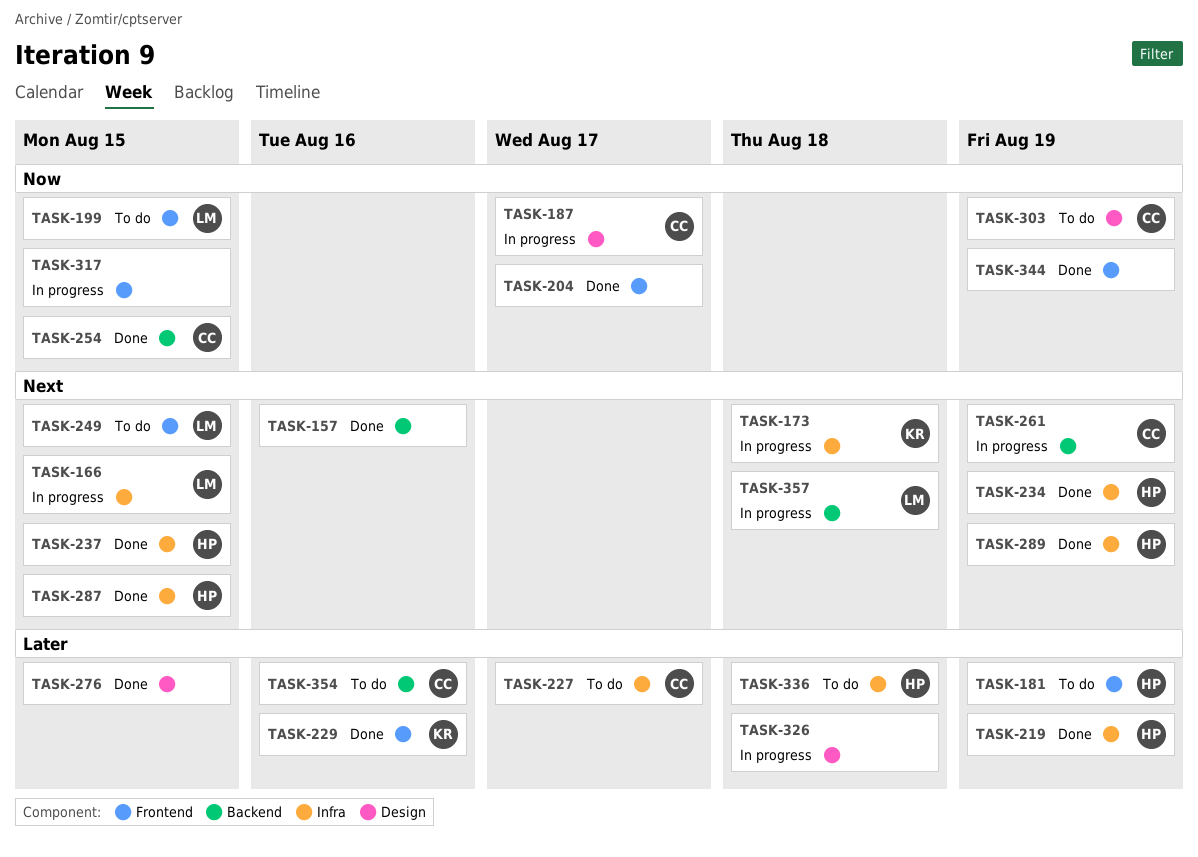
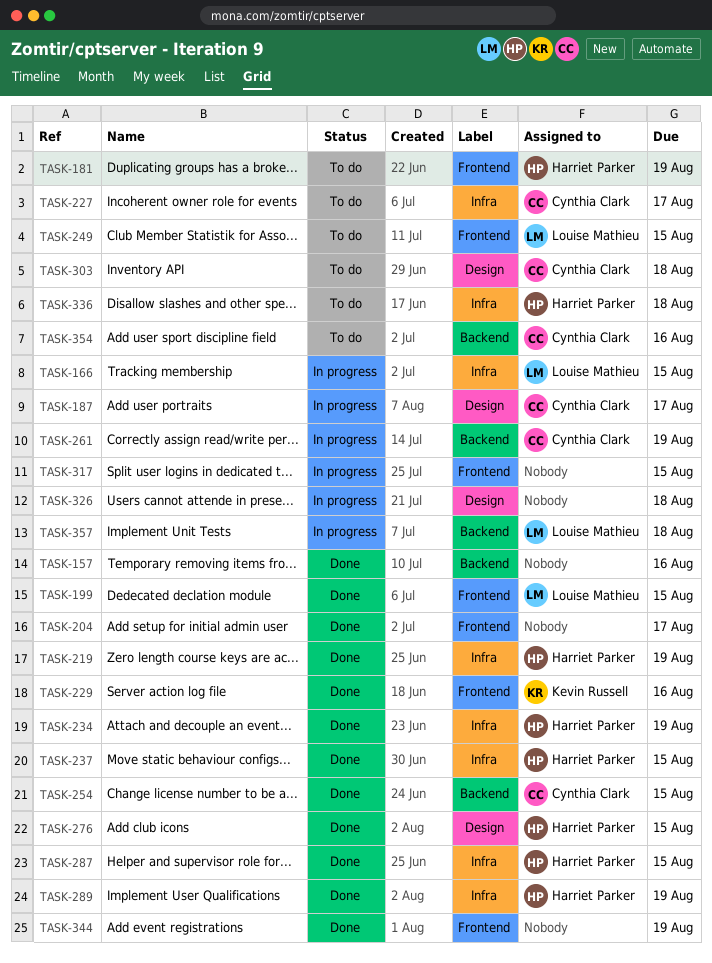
TASK-173: present -> none
TASK-199, status: To do -> Done
TASK-276, owner: none -> Harriet Parker
TASK-303, due: Aug 19 -> Aug 18

